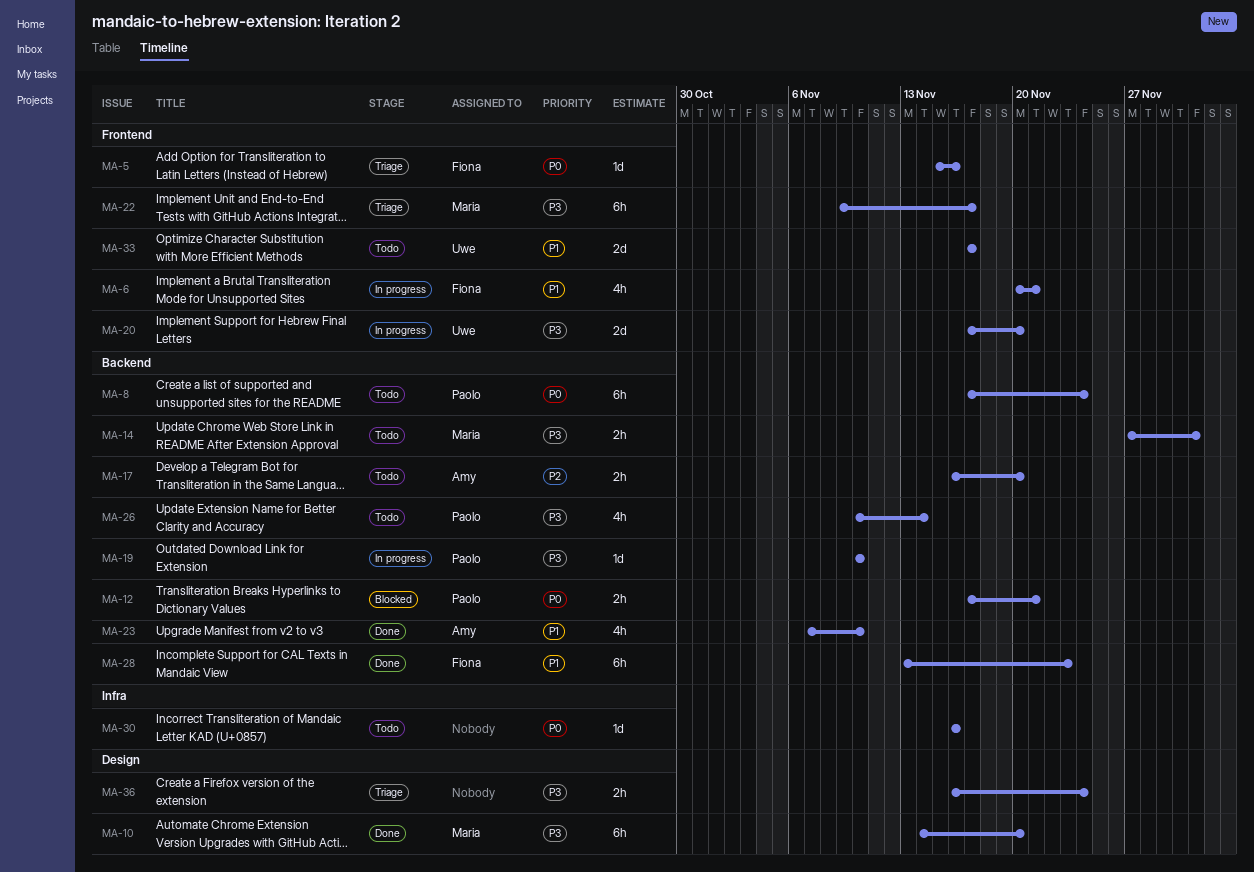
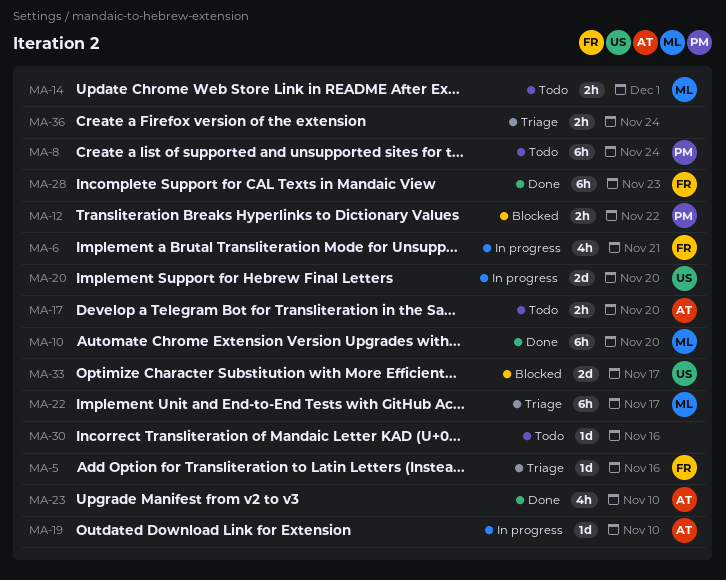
MA-12, due: Nov 21 -> Nov 22
MA-19, owner: Paolo -> Amy
MA-26: present -> none
MA-33, status: Todo -> Blocked

